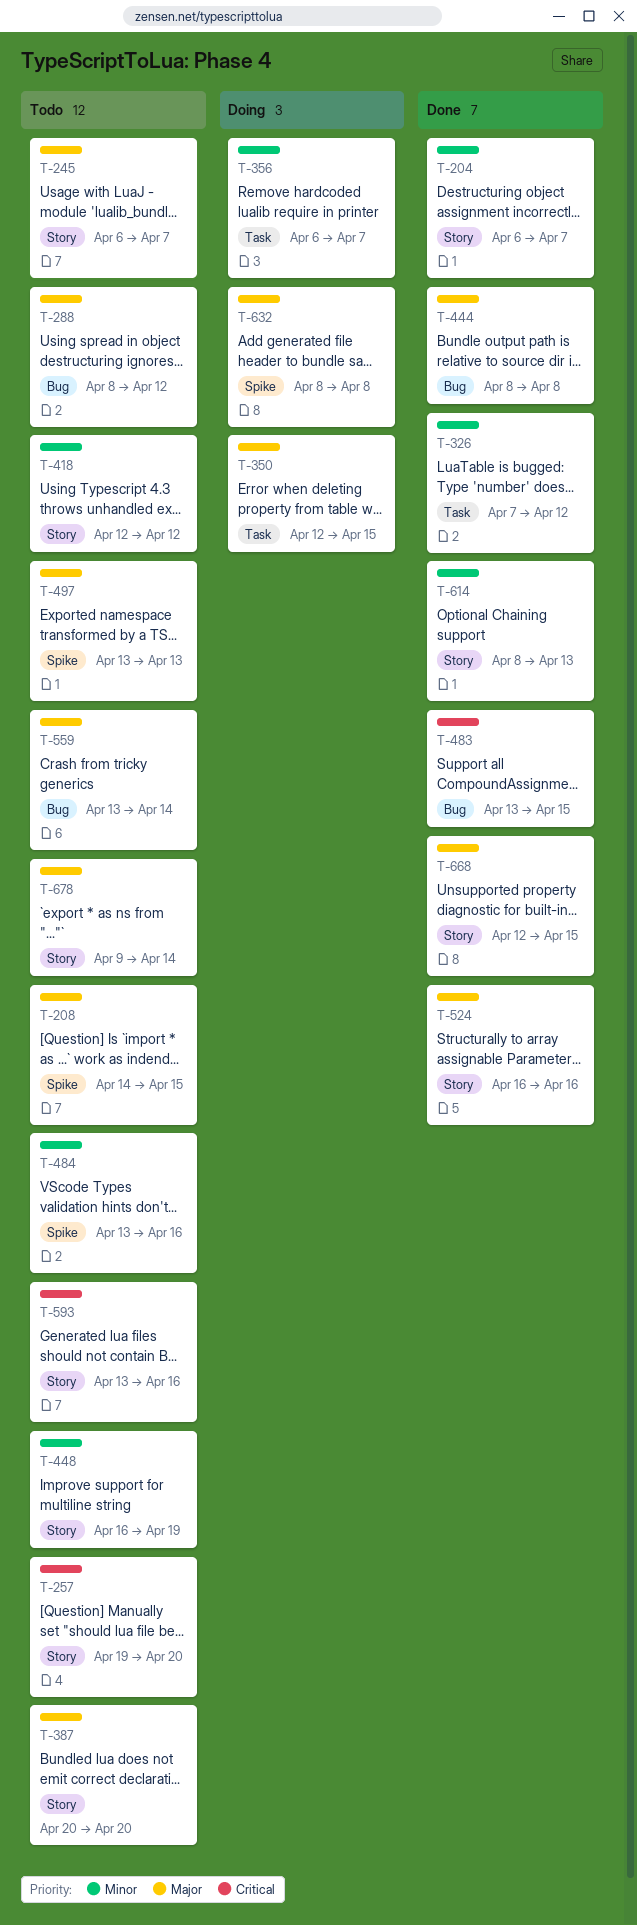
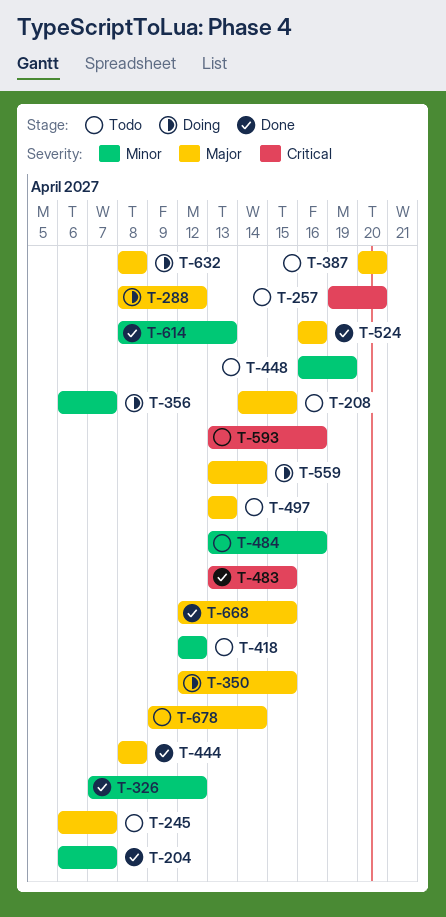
T-288, status: Todo -> Doing
T-559, status: Todo -> Doing

